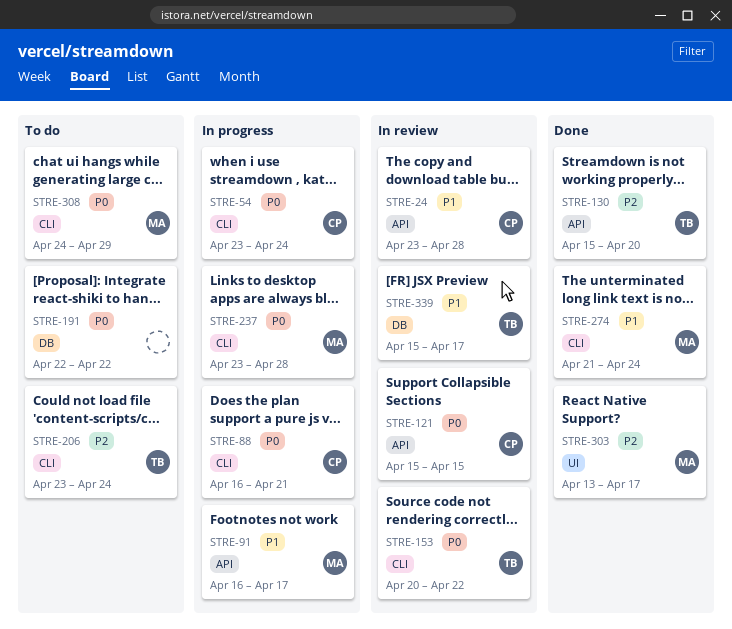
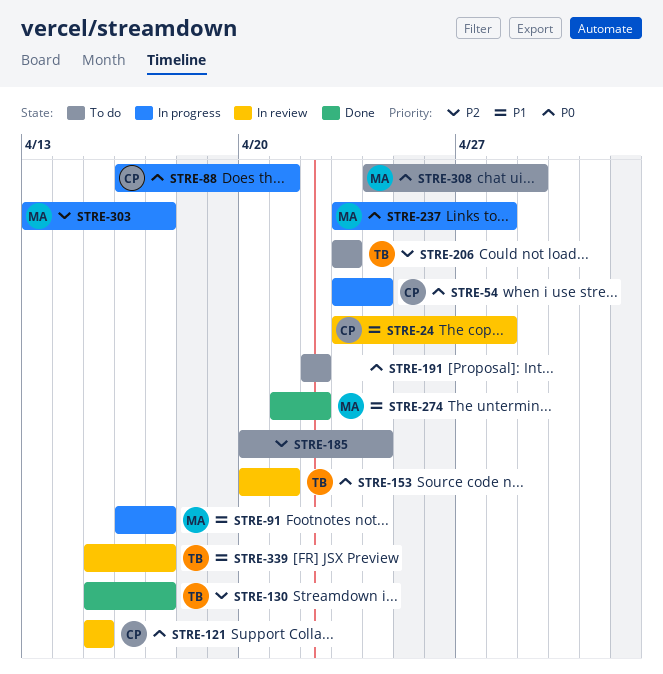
STRE-130, due: Apr 20 -> Apr 17
STRE-153, due: Apr 22 -> Apr 21
STRE-185: none -> present
STRE-206, due: Apr 24 -> Apr 23
STRE-274, due: Apr 24 -> Apr 22
STRE-303, status: Done -> In progress

